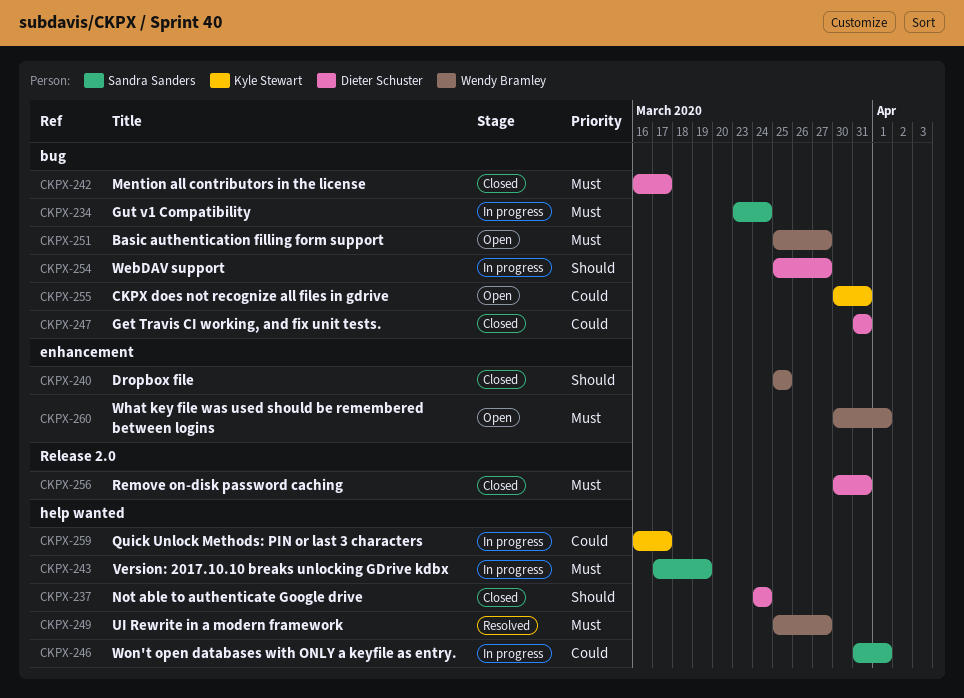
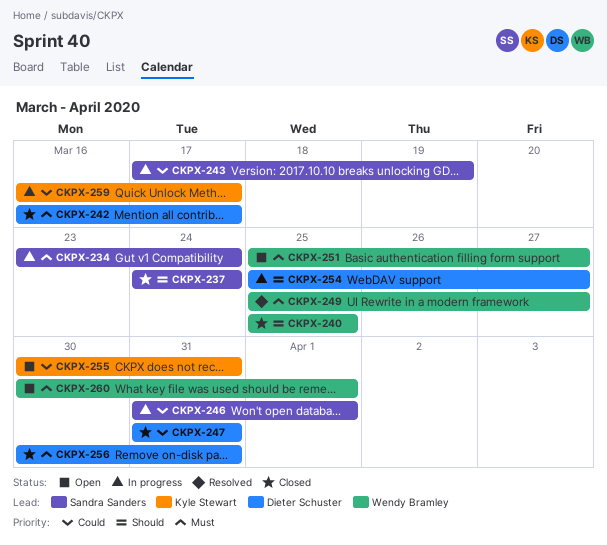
CKPX-237, owner: Dieter Schuster -> Sandra Sanders
CKPX-243, priority: Must -> Could

